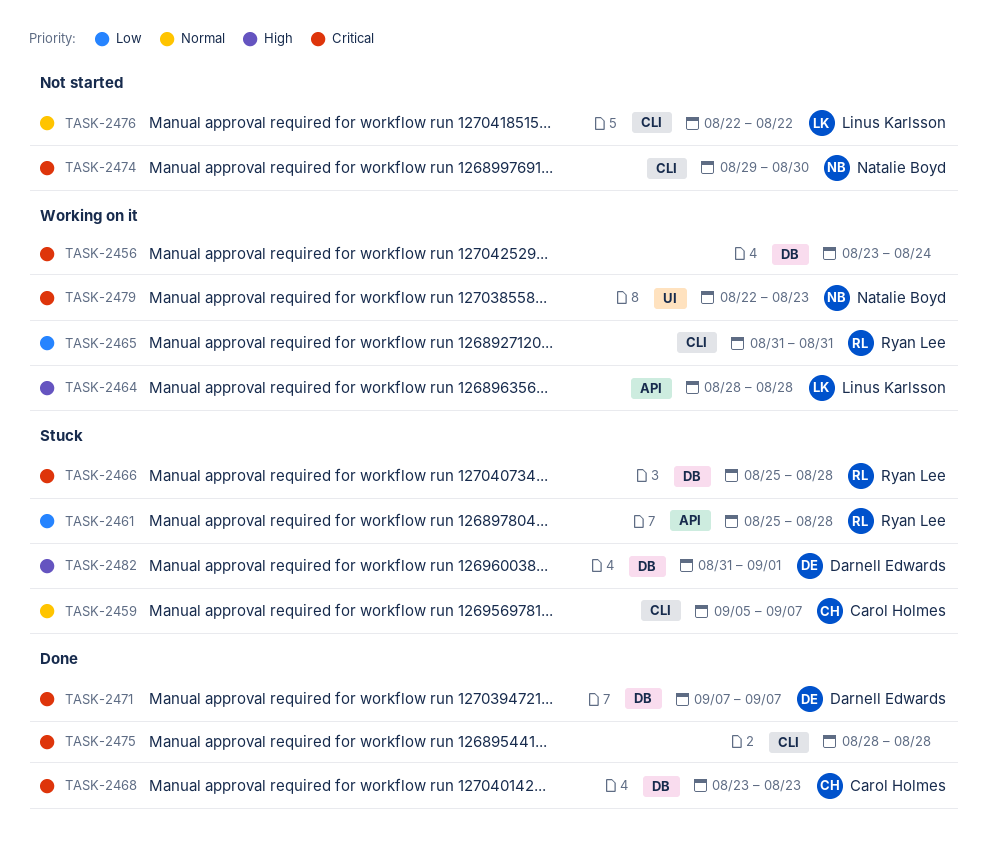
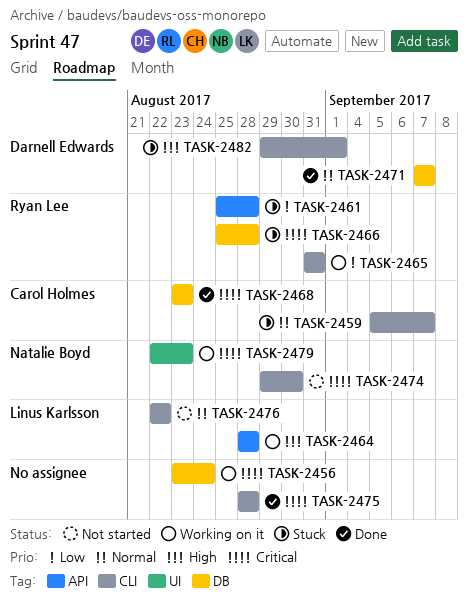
TASK-2471, priority: Critical -> Normal
TASK-2482, label: DB -> CLI
TASK-2482, start: Aug 31 -> Aug 29

